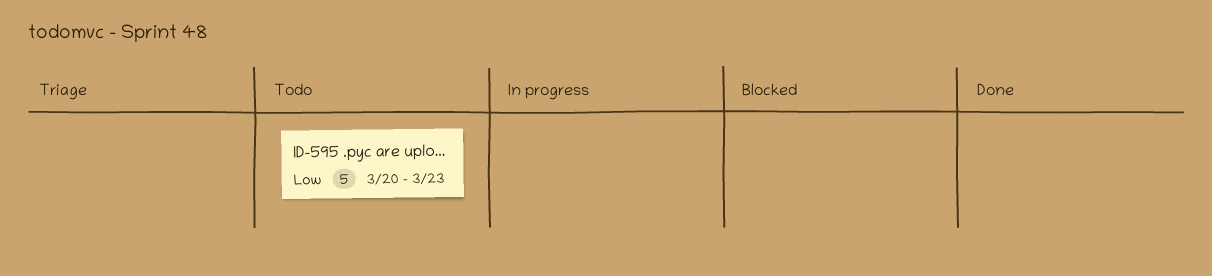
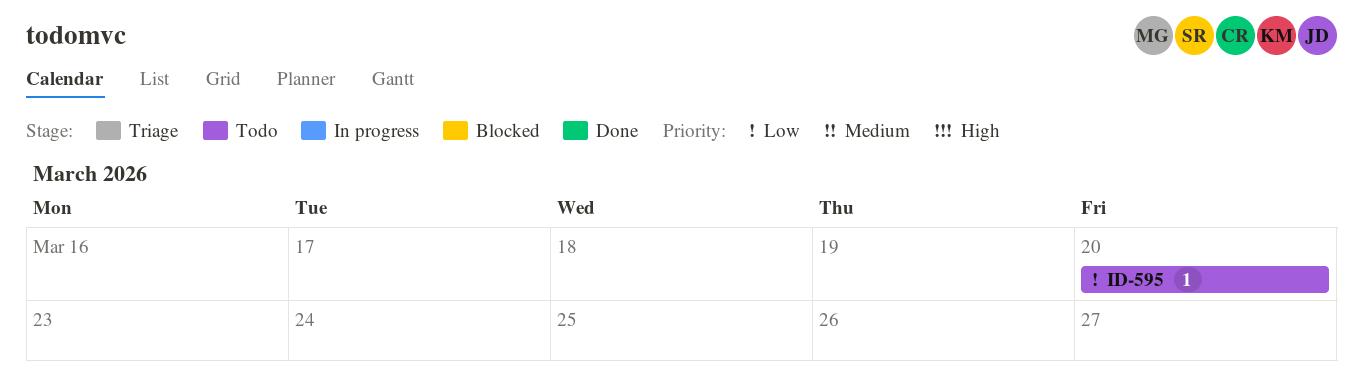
ID-595, estimate: 5 -> 1
ID-595, due: Mar 23 -> Mar 20

